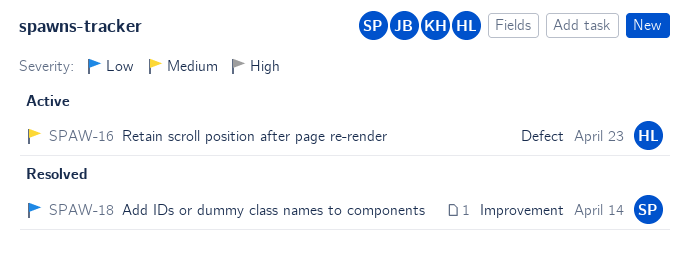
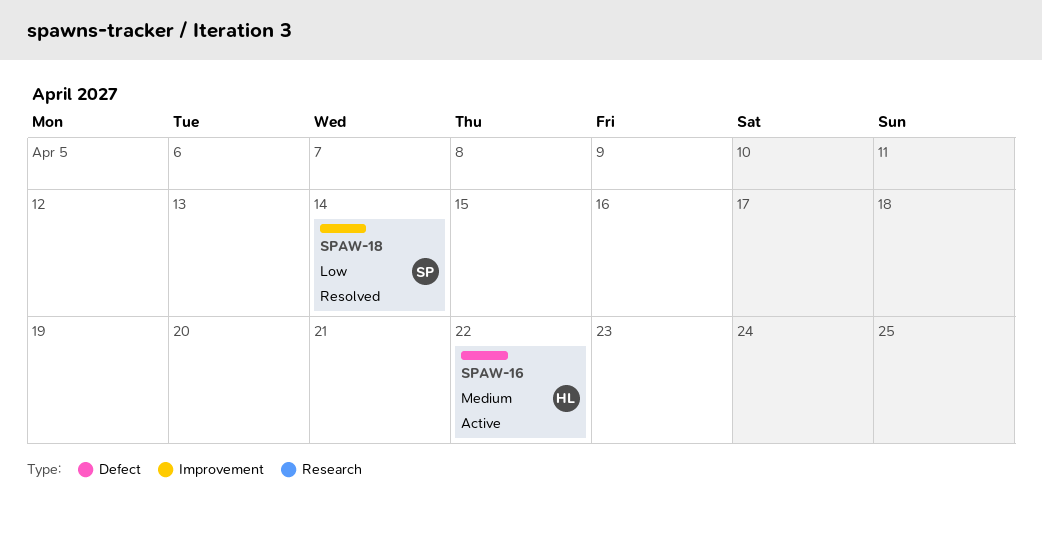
SPAW-16, due: Apr 23 -> Apr 22

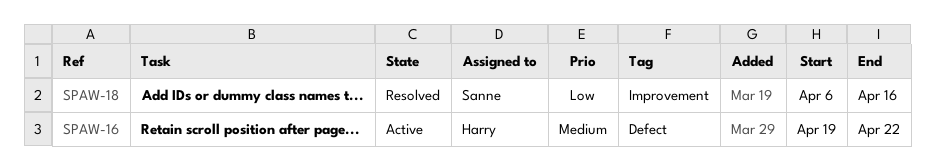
SPAW-18, due: Apr 14 -> Apr 16

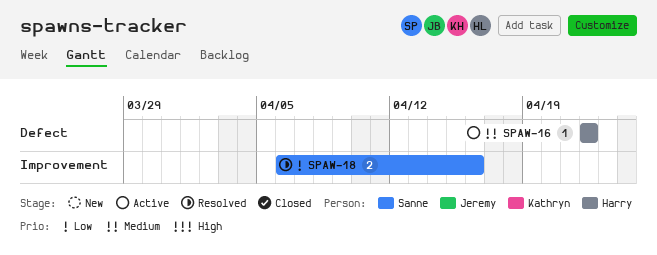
SPAW-16, start: Apr 19 -> Apr 22

